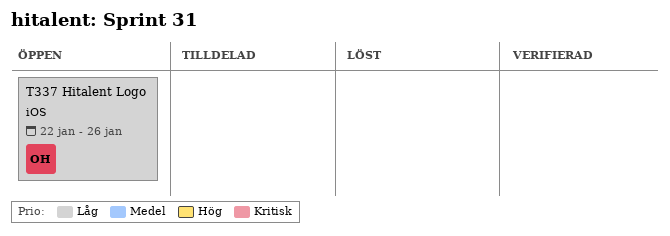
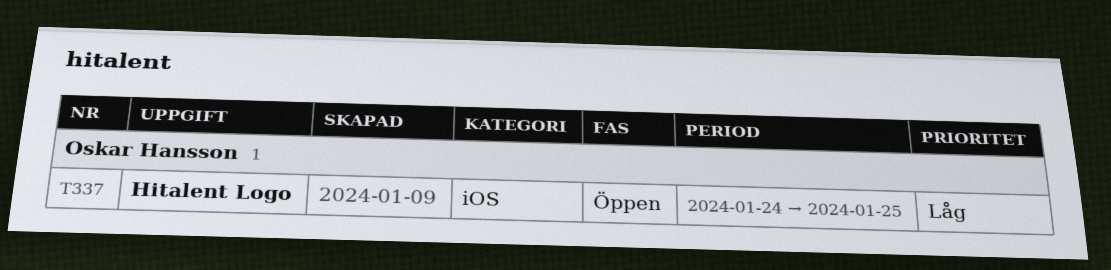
T337, start: Jan 22 -> Jan 24
T337, due: Jan 26 -> Jan 25

